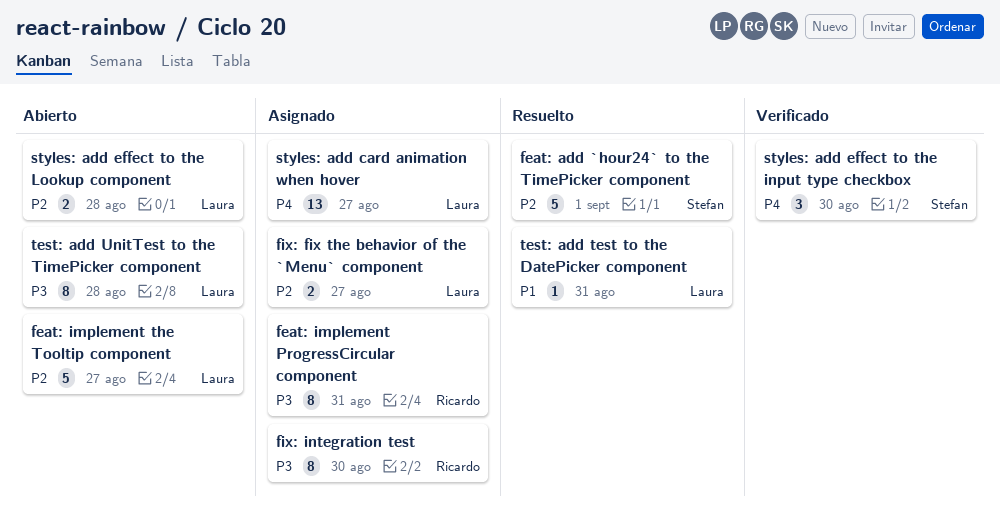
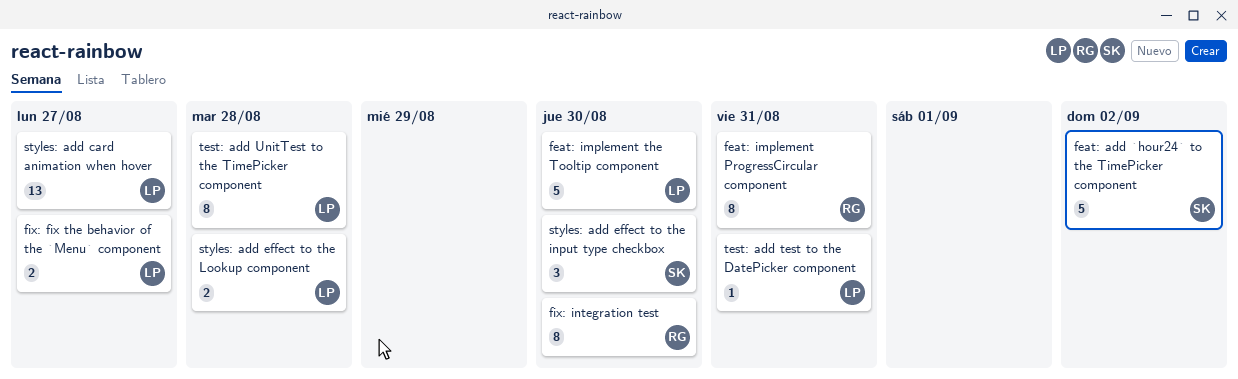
feat: add `hour24` to the TimePicker component, due: Sep 1 -> Sep 2
feat: implement the Tooltip component, due: Aug 27 -> Aug 30

